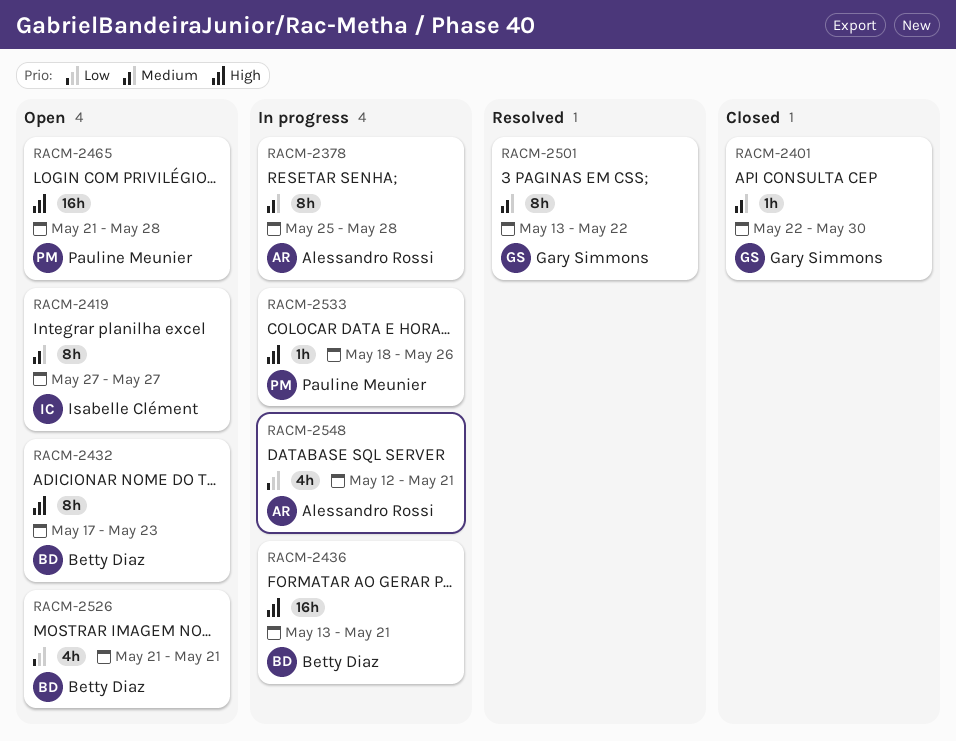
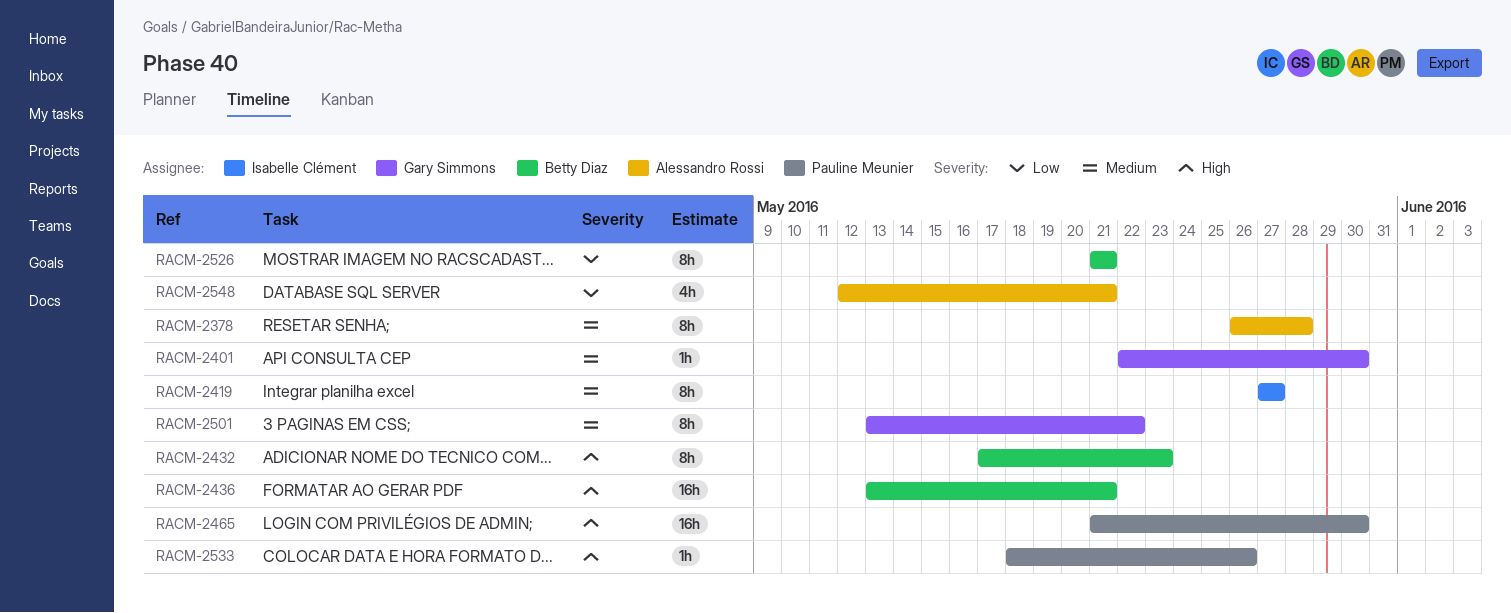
RACM-2378, start: May 25 -> May 26
RACM-2465, due: May 28 -> May 30
RACM-2526, estimate: 4h -> 8h

